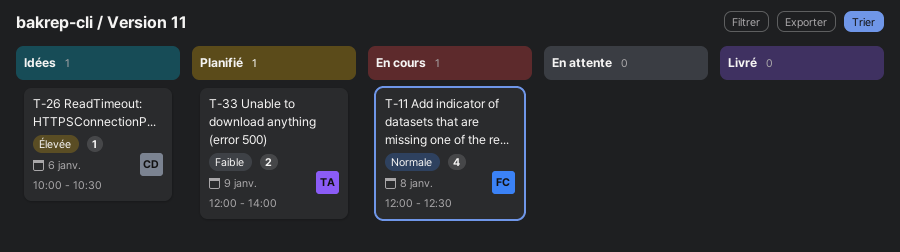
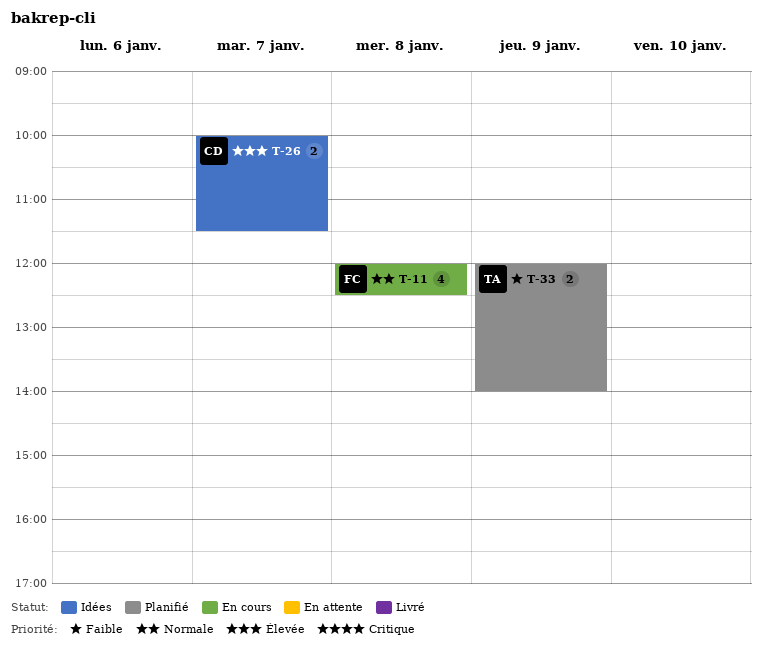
T-26, estimate: 1 -> 2
T-26, day: Jan 6 -> Jan 7
T-26, ends: 10:30 -> 11:30

